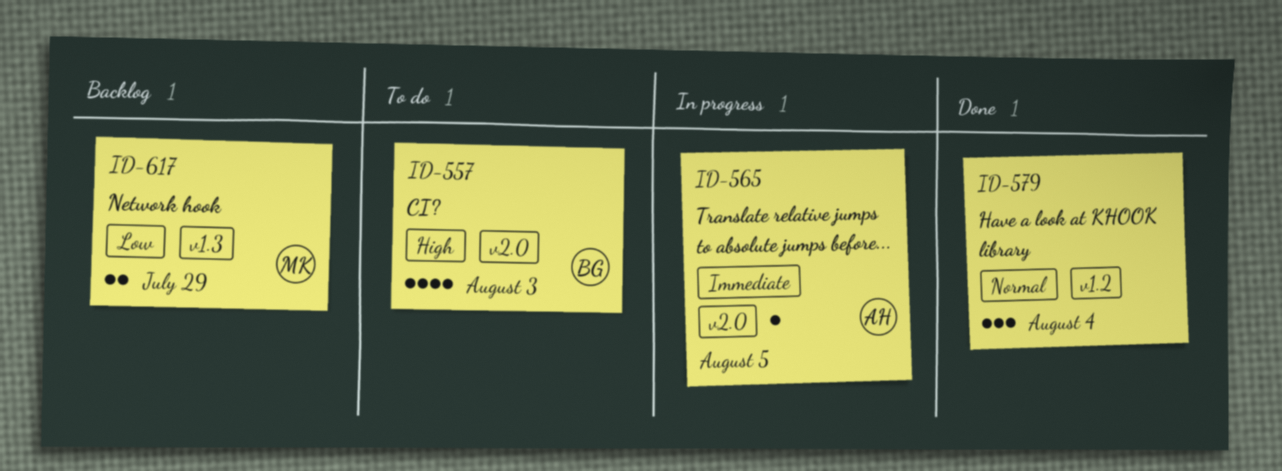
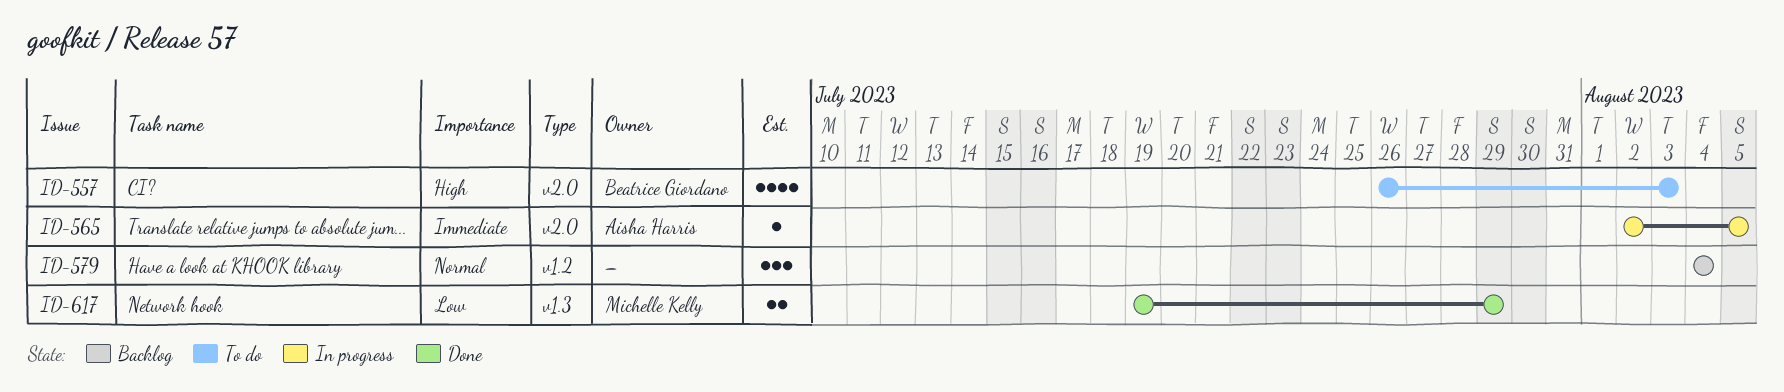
ID-579, status: Done -> Backlog
ID-617, status: Backlog -> Done

